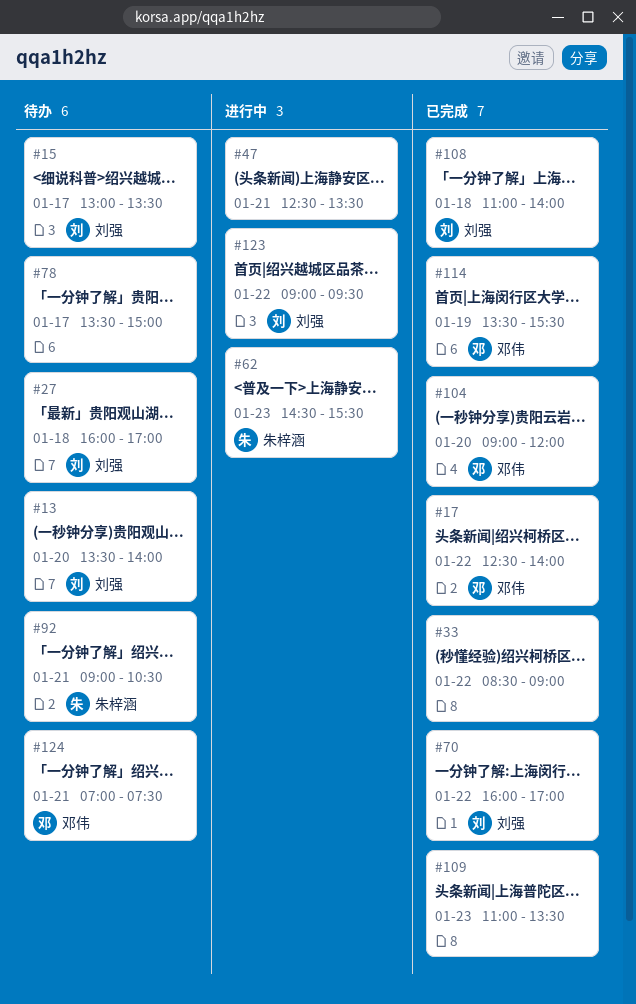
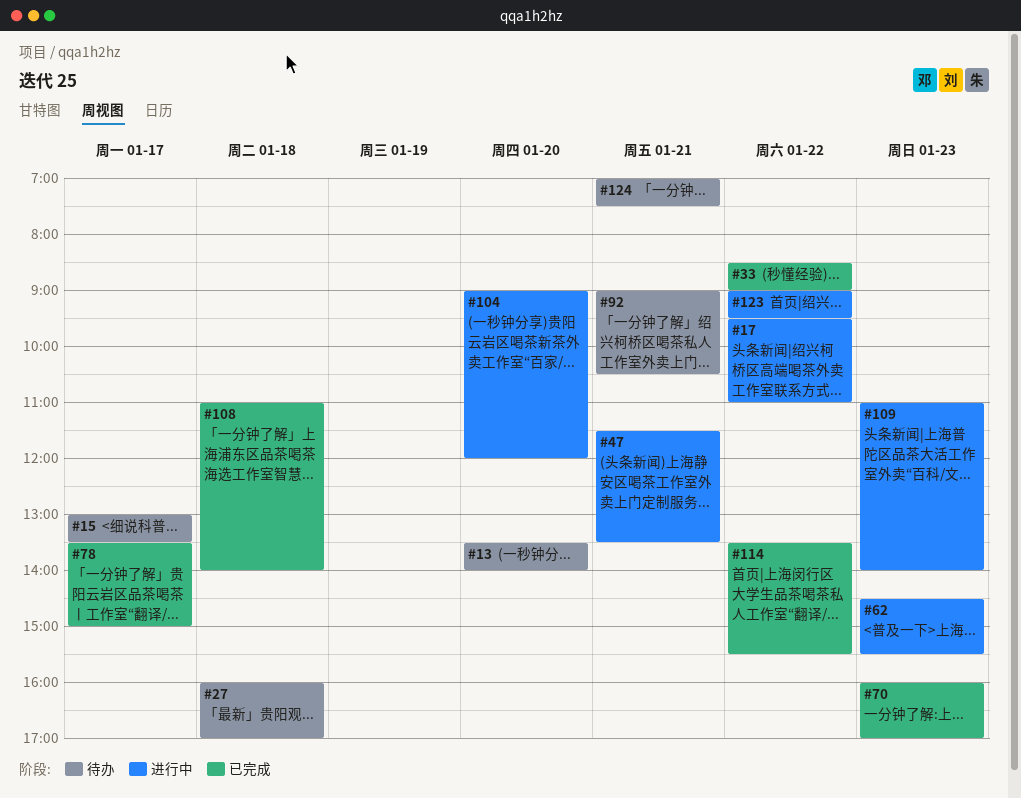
#17, status: 已完成 -> 进行中
#17, begins: 12:30 -> 09:30
#17, ends: 14:00 -> 11:00
#47, begins: 12:30 -> 11:30
#70, day: Jan 22 -> Jan 23
#78, status: 待办 -> 已完成
#104, status: 已完成 -> 进行中
#109, status: 已完成 -> 进行中
#109, ends: 13:30 -> 14:00
#114, day: Jan 19 -> Jan 22

